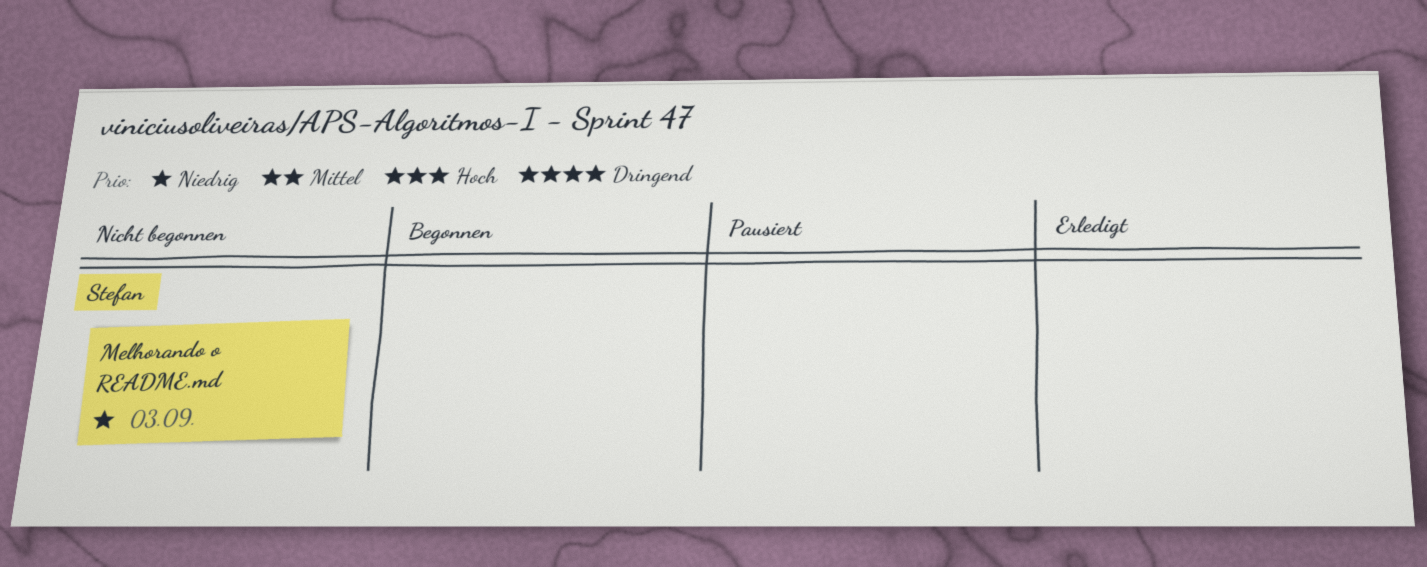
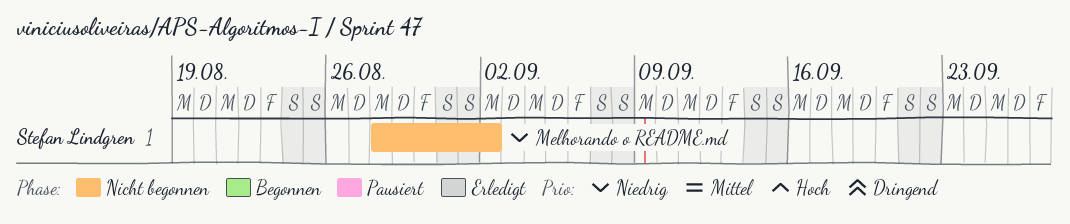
Melhorando o README.md, due: Sep 3 -> Sep 2

